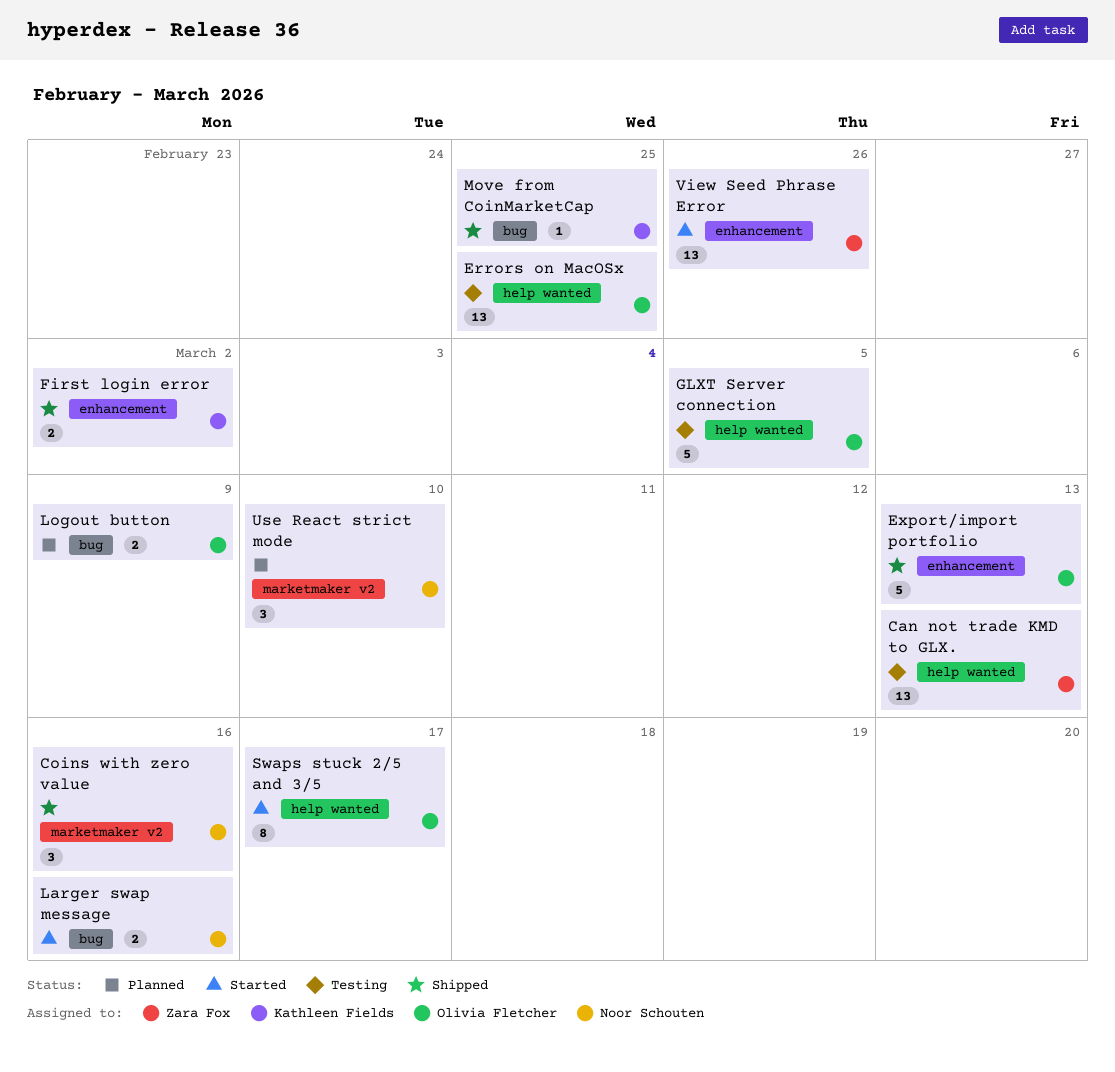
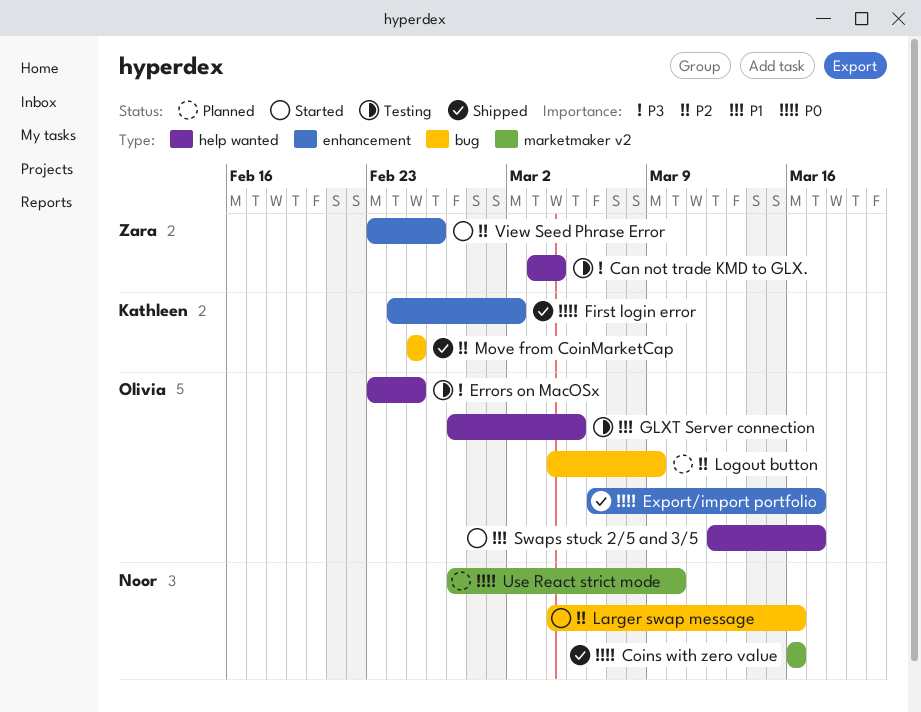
Can not trade KMD to GLX., due: Mar 13 -> Mar 4
Export/import portfolio, due: Mar 13 -> Mar 17

